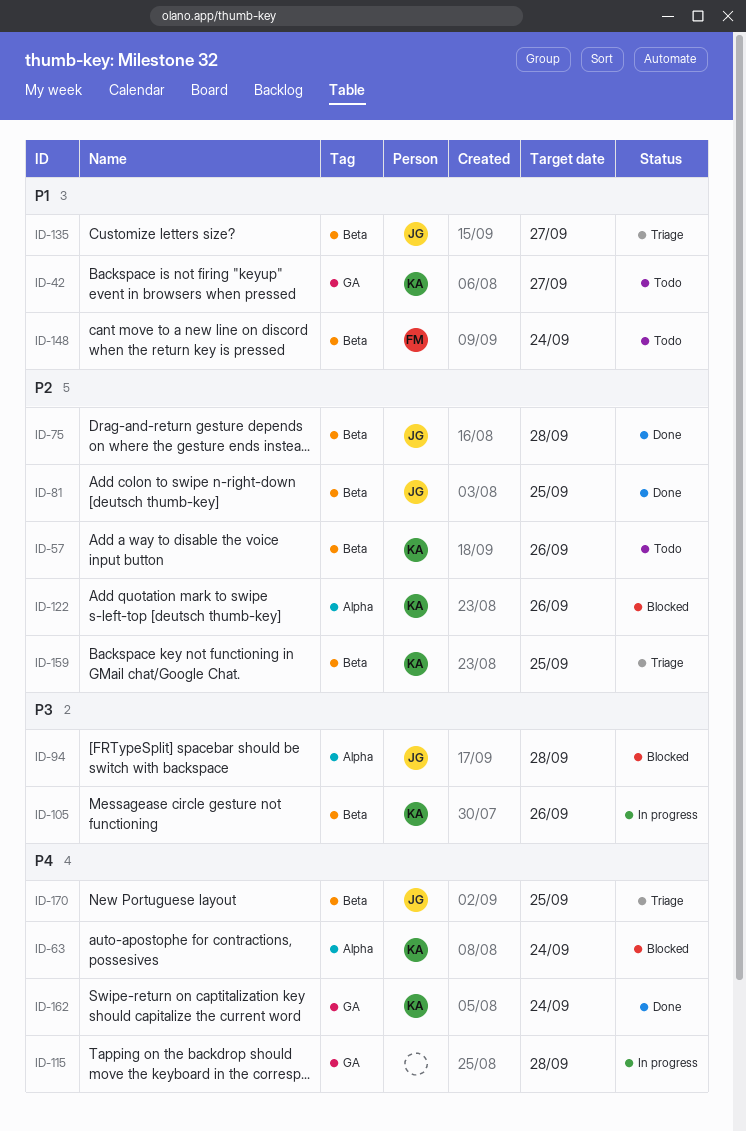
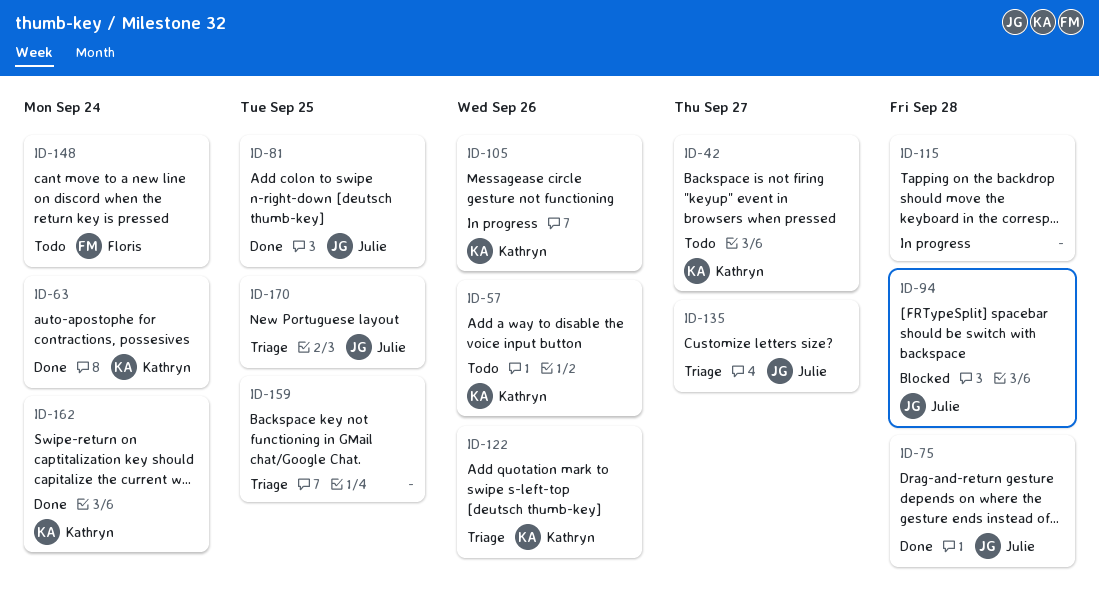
ID-63, status: Blocked -> Done
ID-122, status: Blocked -> Triage
ID-159, owner: Kathryn -> none

